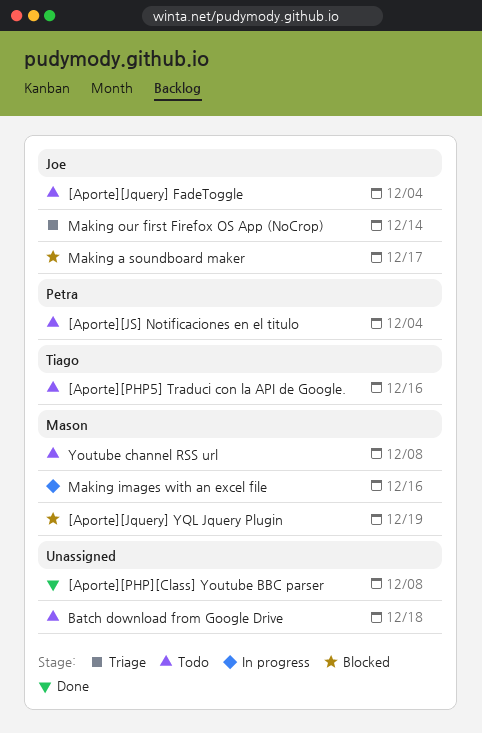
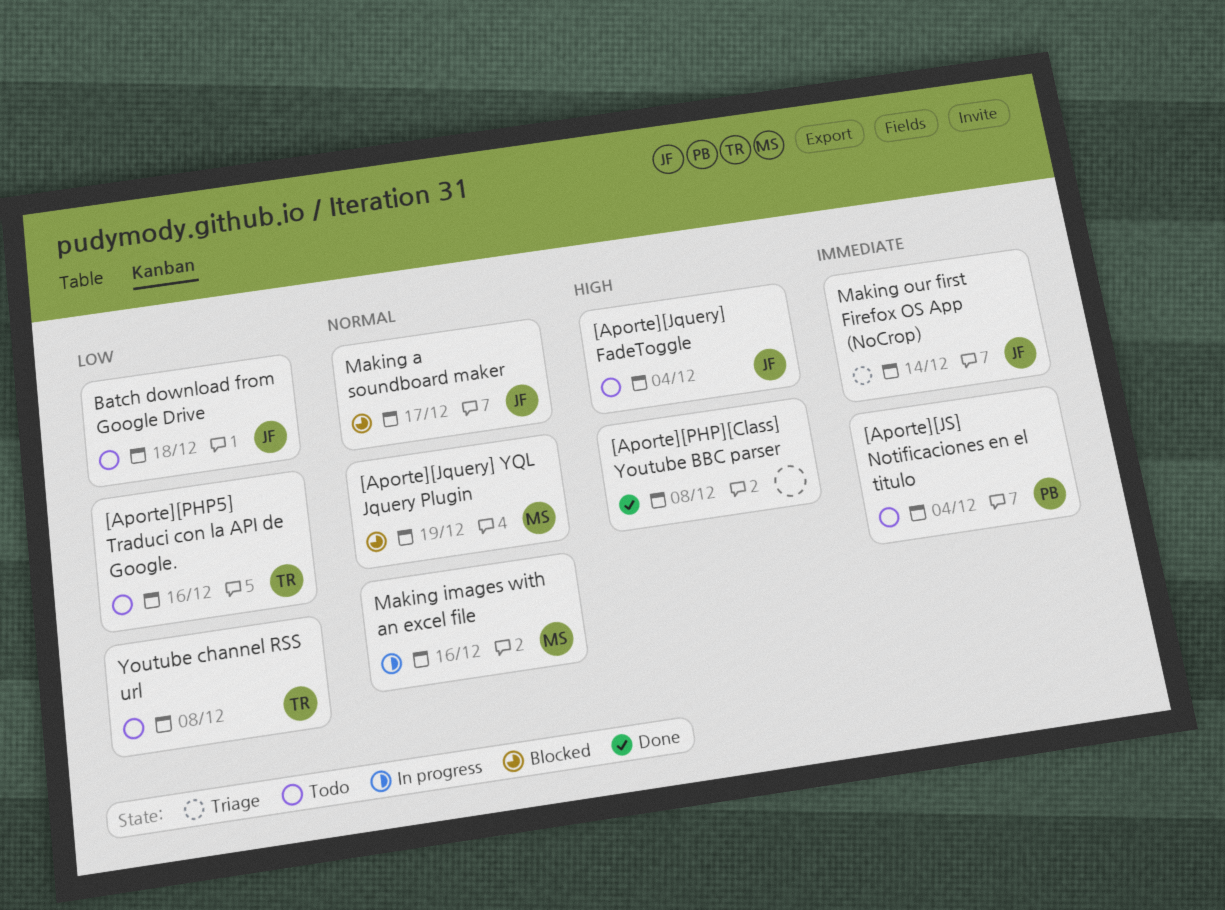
Batch download from Google Drive, owner: none -> Joe
Youtube channel RSS url, owner: Mason -> Tiago

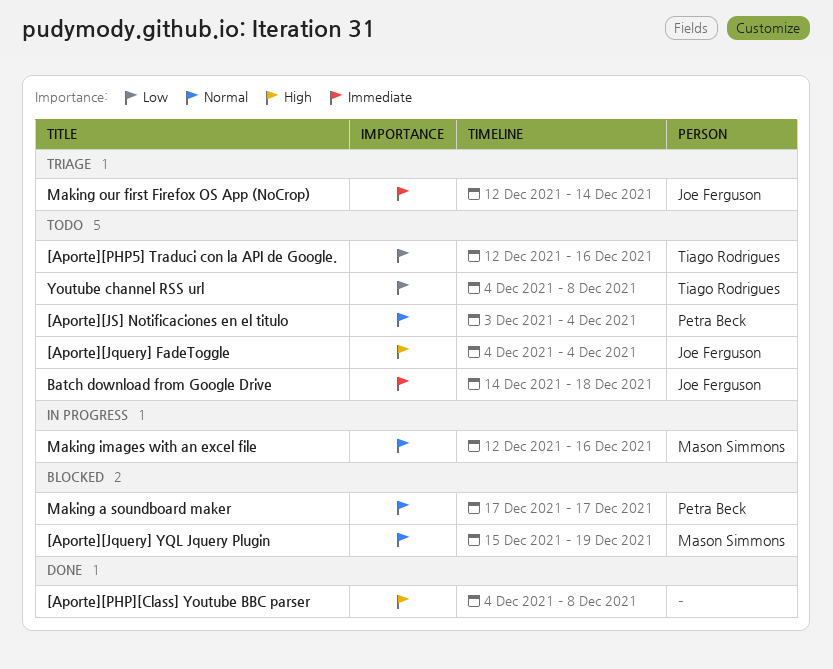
[Aporte][JS] Notificaciones en el titulo, priority: Immediate -> Normal
Batch download from Google Drive, priority: Low -> Immediate
Making a soundboard maker, owner: Joe Ferguson -> Petra Beck

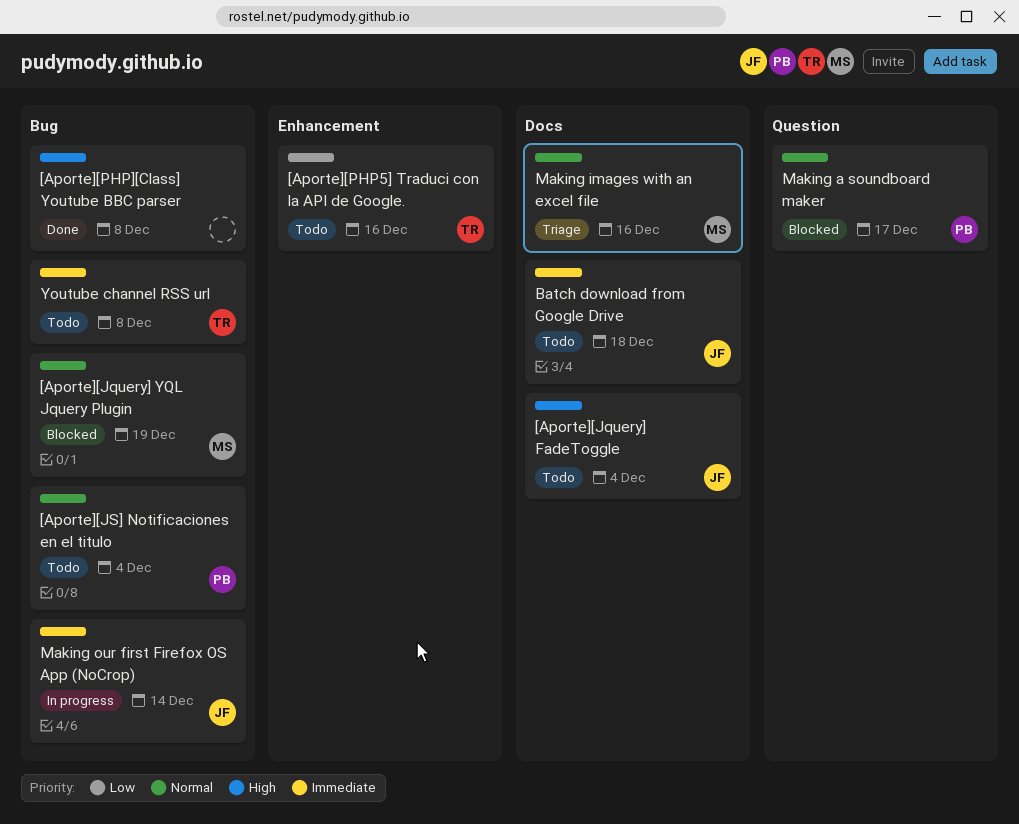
Making images with an excel file, status: In progress -> Triage
Making our first Firefox OS App (NoCrop), status: Triage -> In progress
Youtube channel RSS url, priority: Low -> Immediate

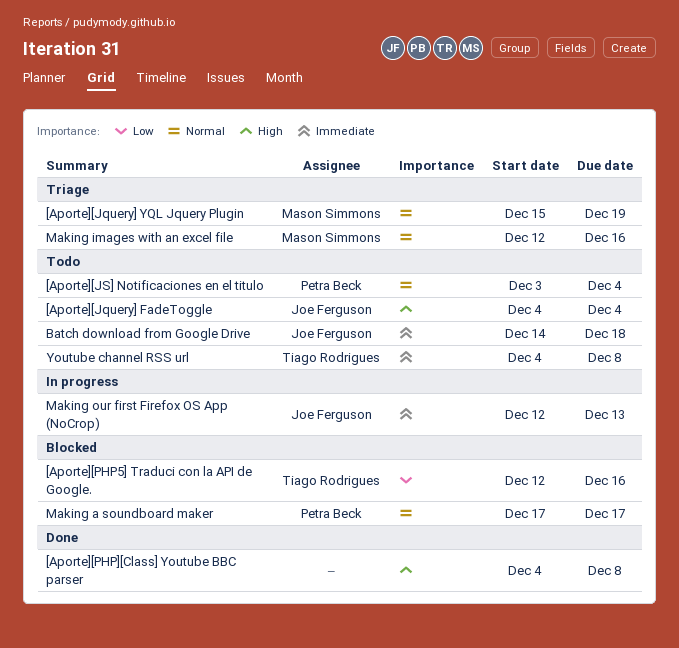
[Aporte][Jquery] YQL Jquery Plugin, status: Blocked -> Triage
[Aporte][PHP5] Traduci con la API de Google., status: Todo -> Blocked
Making our first Firefox OS App (NoCrop), due: Dec 14 -> Dec 13

